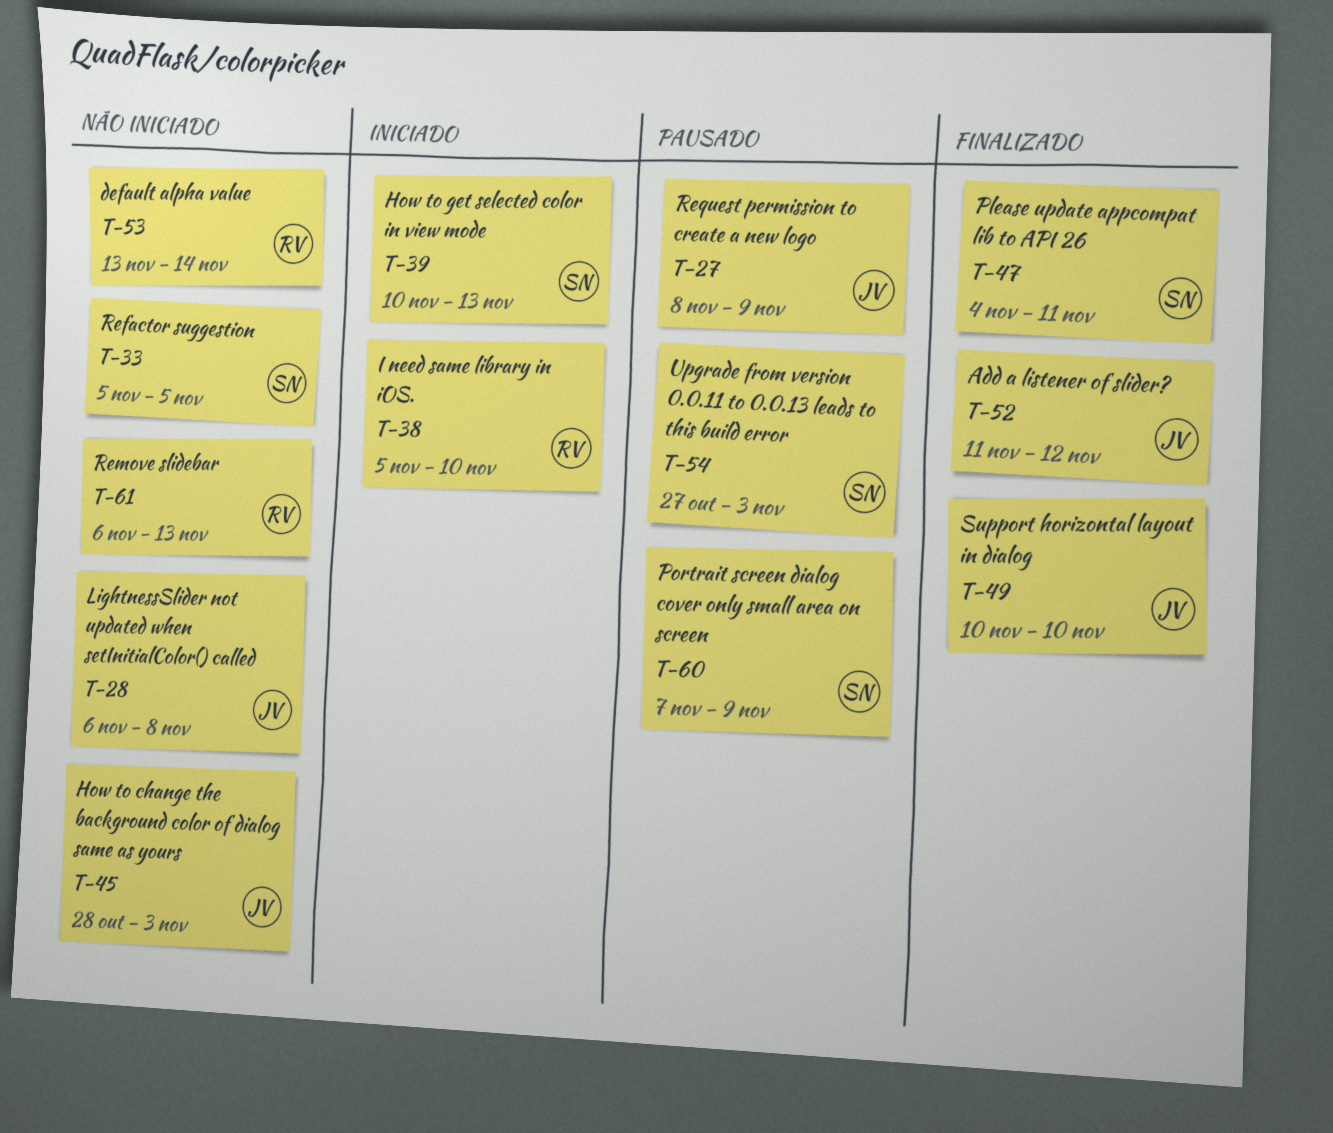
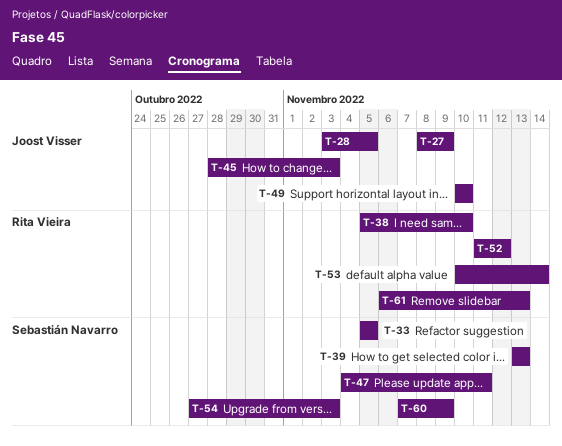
T-28, start: Nov 6 -> Nov 3
T-28, due: Nov 8 -> Nov 5
T-39, start: Nov 10 -> Nov 13
T-52, owner: Joost Visser -> Rita Vieira
T-53, start: Nov 13 -> Nov 10

